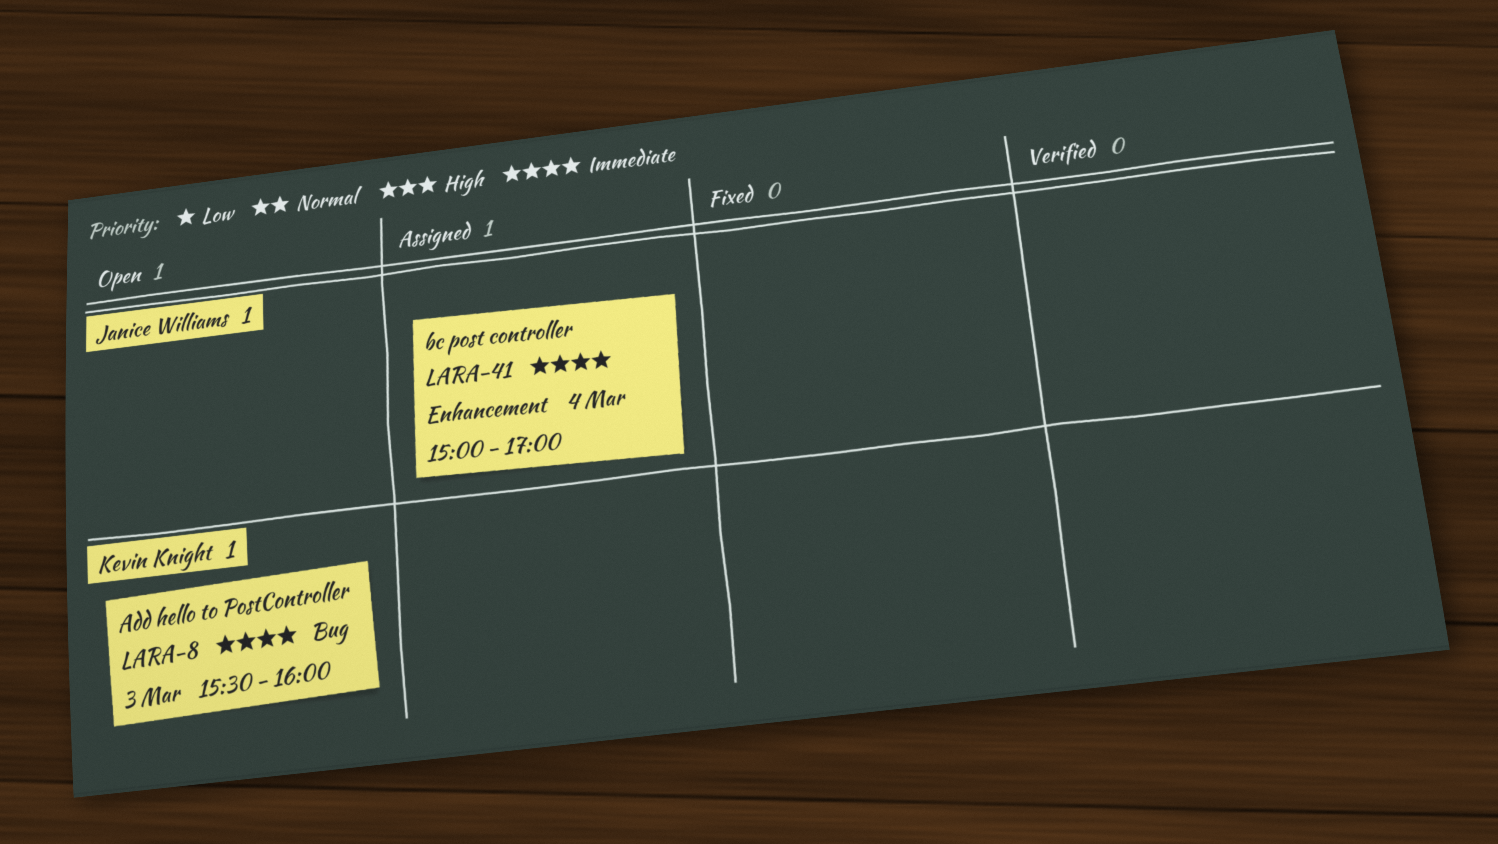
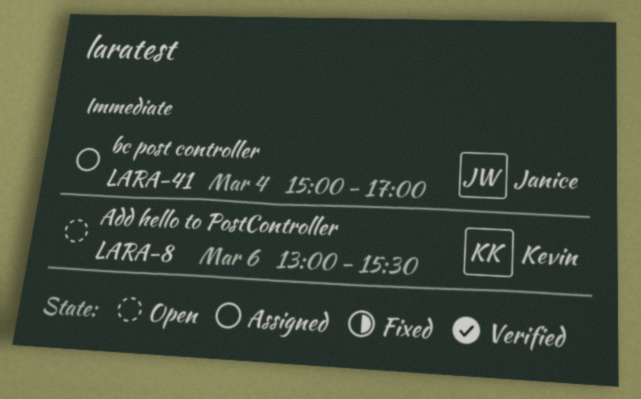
LARA-8, day: Mar 3 -> Mar 6
LARA-8, begins: 15:30 -> 13:00
LARA-8, ends: 16:00 -> 15:30

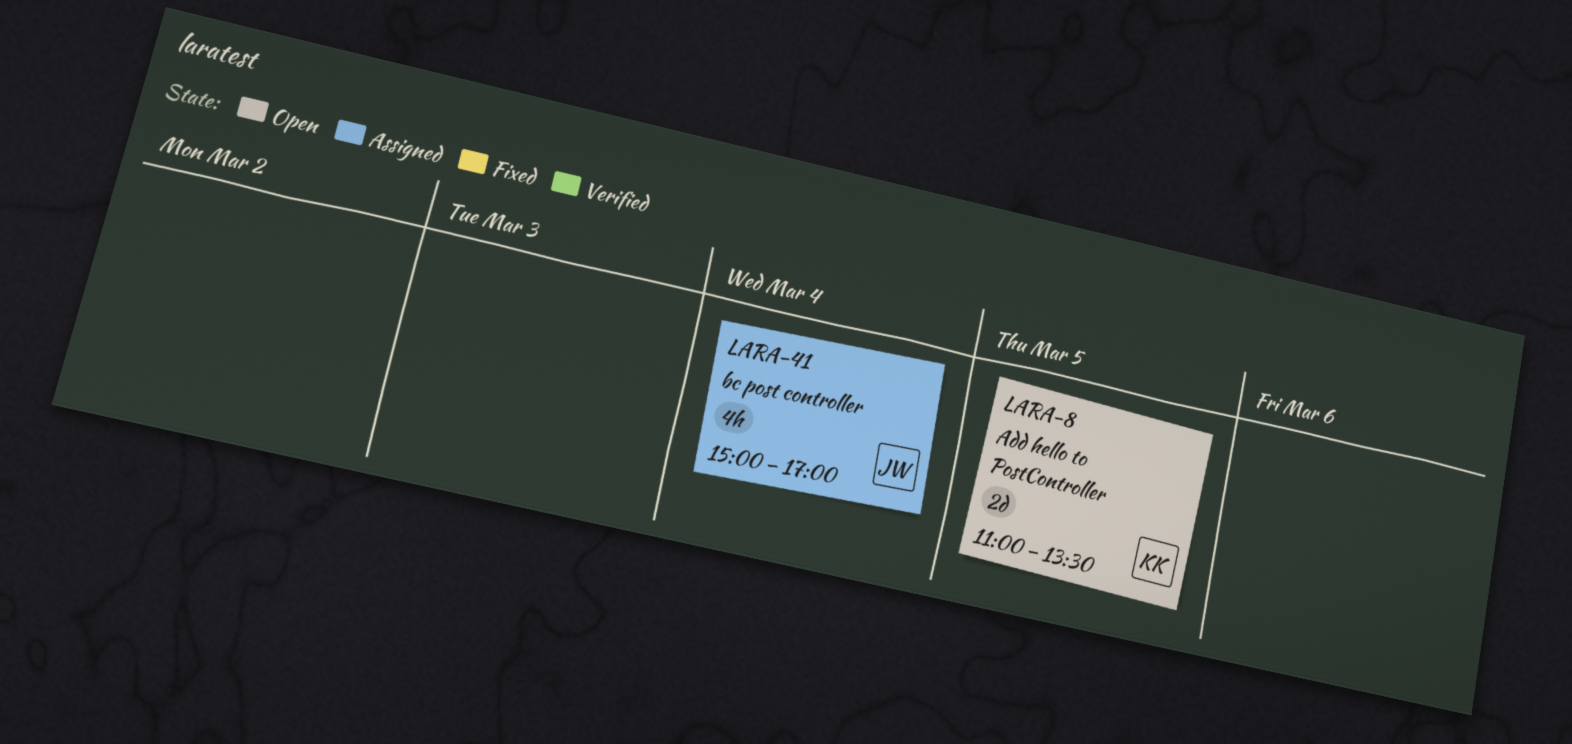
LARA-8, day: Mar 6 -> Mar 5
LARA-8, begins: 13:00 -> 11:00
LARA-8, ends: 15:30 -> 13:30

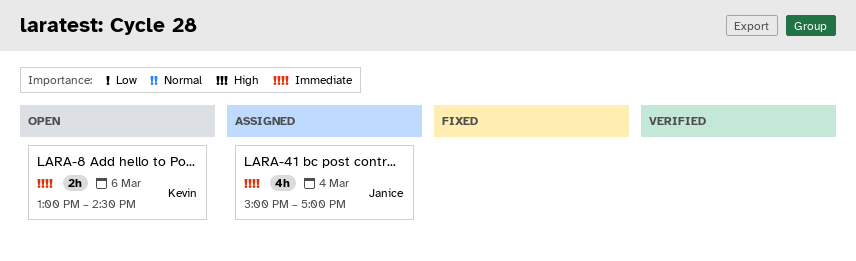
LARA-8, estimate: 2d -> 2h
LARA-8, day: Mar 5 -> Mar 6
LARA-8, begins: 11:00 -> 13:00
LARA-8, ends: 13:30 -> 14:30

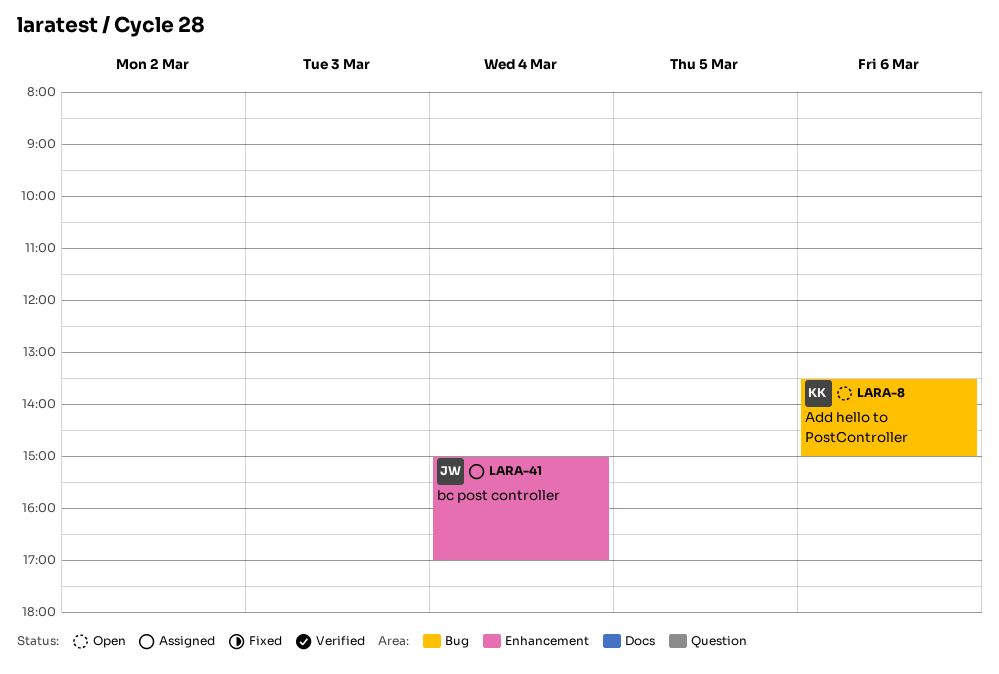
LARA-8, begins: 13:00 -> 13:30
LARA-8, ends: 14:30 -> 15:00

